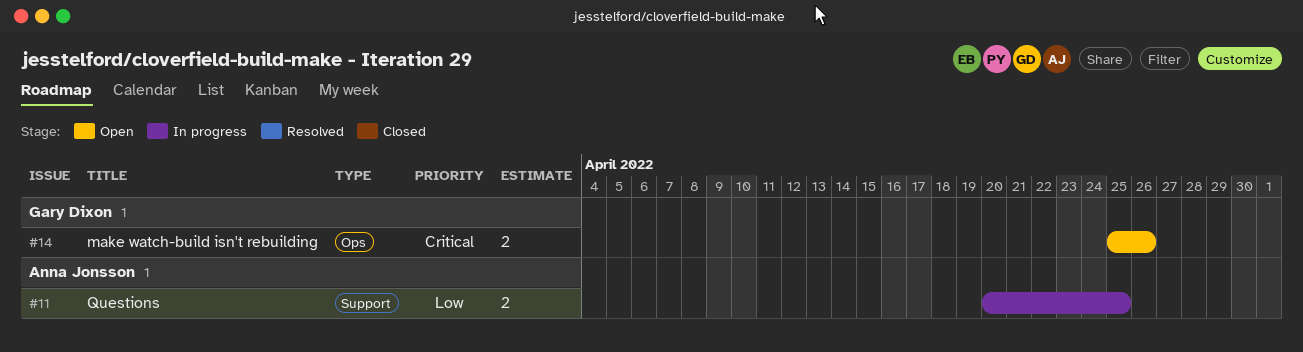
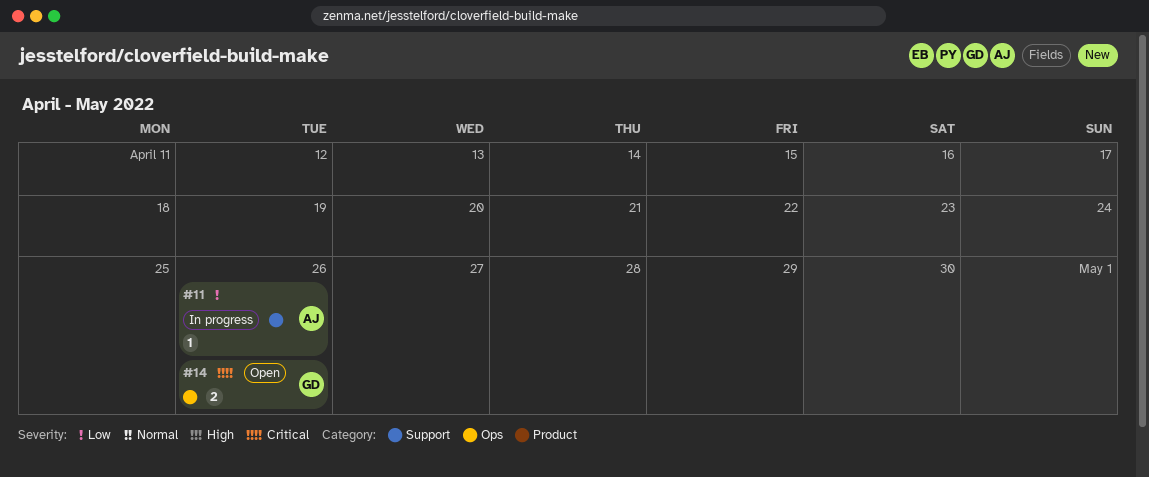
#11, estimate: 2 -> 1
#11, due: Apr 25 -> Apr 26

